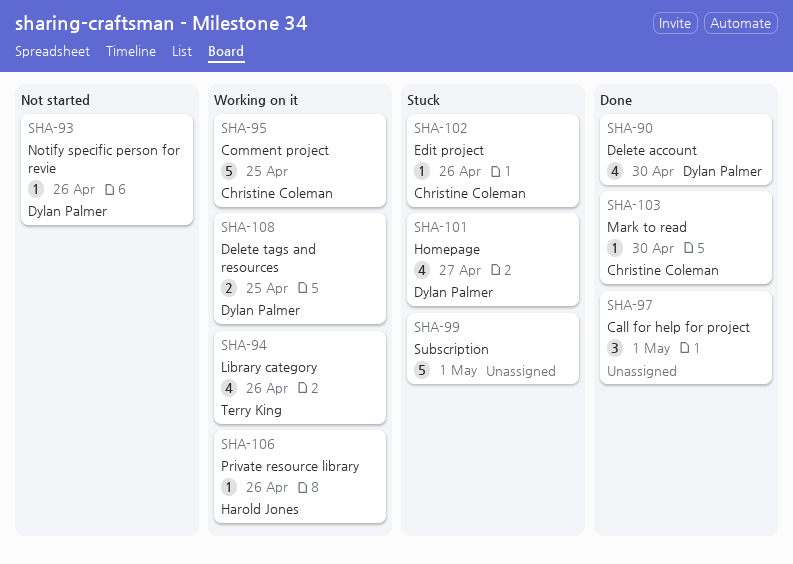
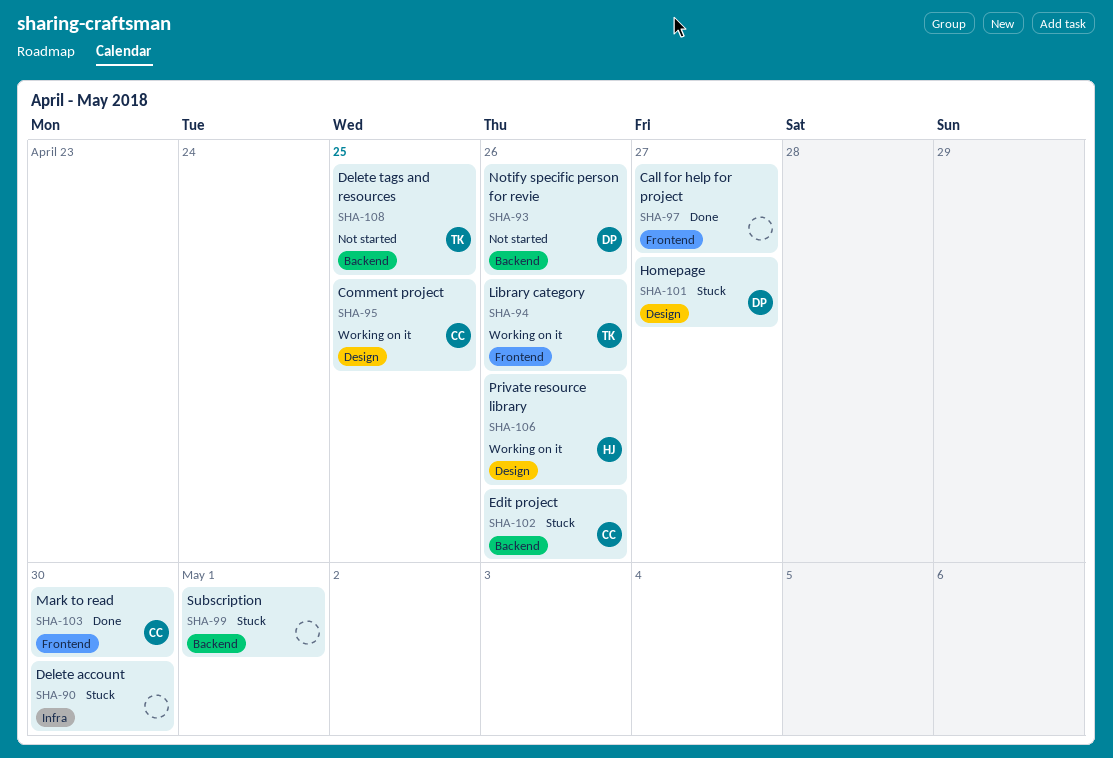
SHA-90, status: Done -> Stuck
SHA-90, owner: Dylan Palmer -> none
SHA-97, due: May 1 -> Apr 27
SHA-108, status: Working on it -> Not started
SHA-108, owner: Dylan Palmer -> Terry King

